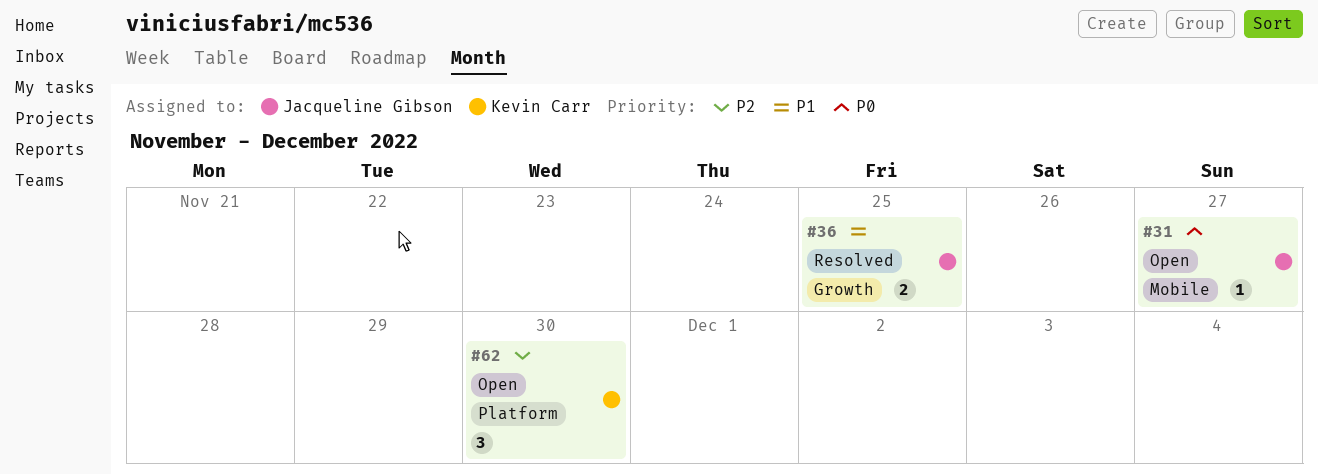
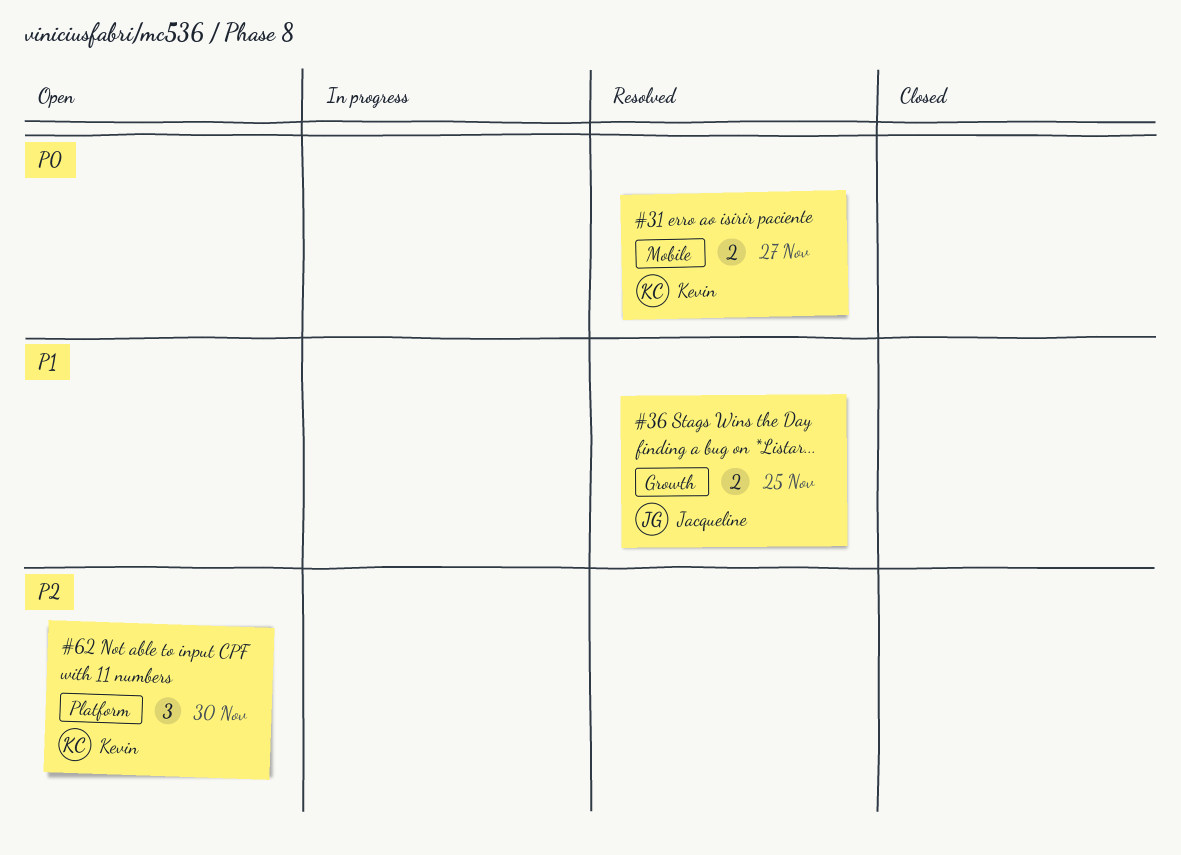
#31, status: Open -> Resolved
#31, owner: Jacqueline Gibson -> Kevin Carr
#31, estimate: 1 -> 2

